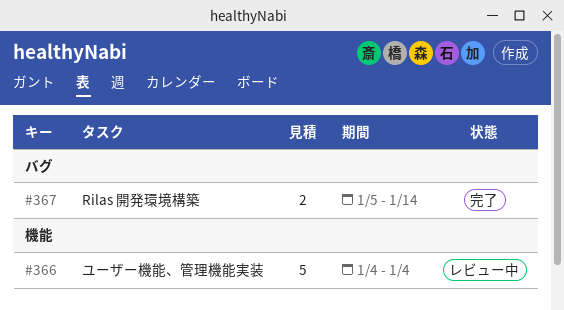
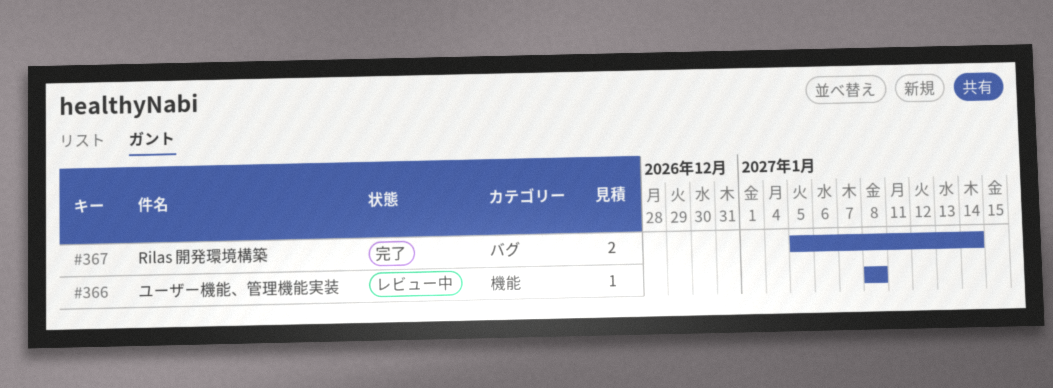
#366, estimate: 5 -> 1
#366, start: Jan 4 -> Jan 8
#366, due: Jan 4 -> Jan 8

